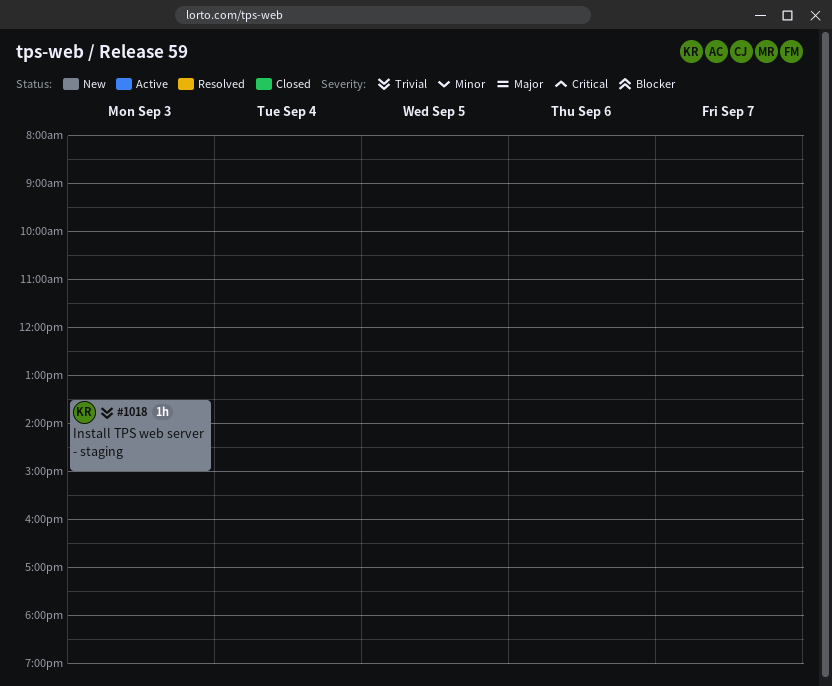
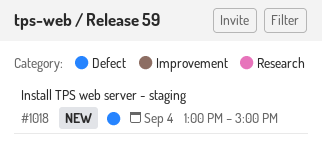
#1018, day: Sep 3 -> Sep 4
#1018, begins: 13:30 -> 13:00

